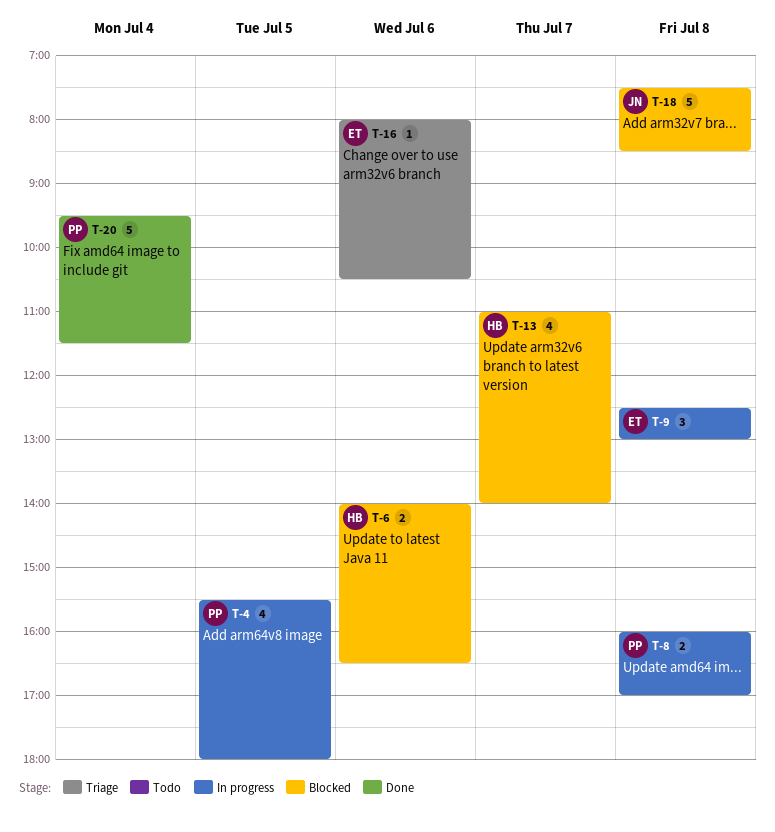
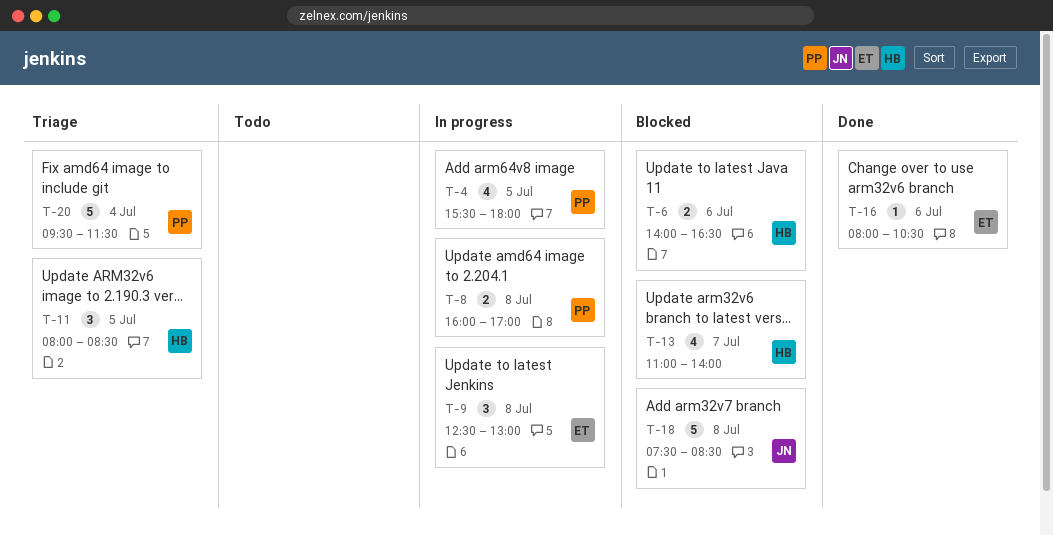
T-11: none -> present
T-16, status: Triage -> Done
T-20, status: Done -> Triage

